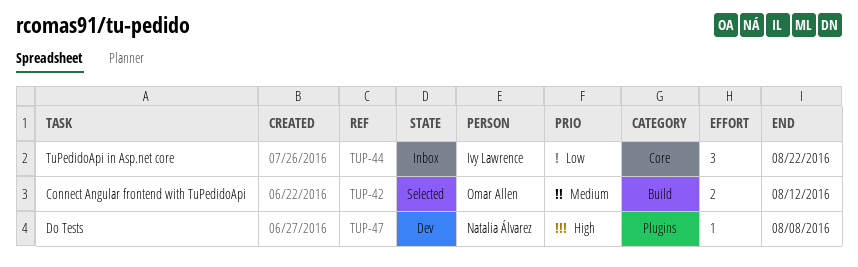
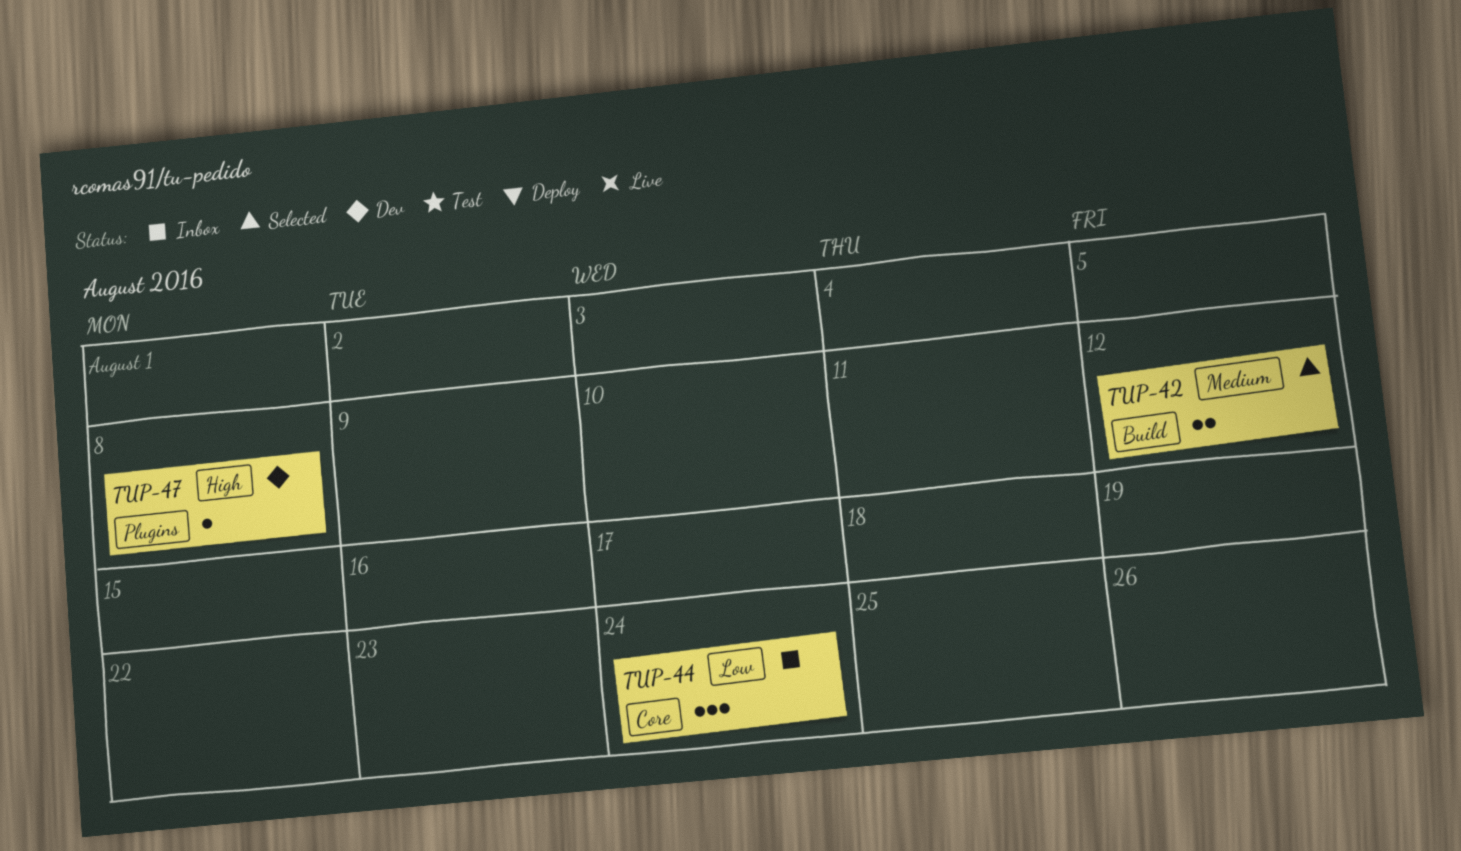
TUP-44, due: Aug 22 -> Aug 24

